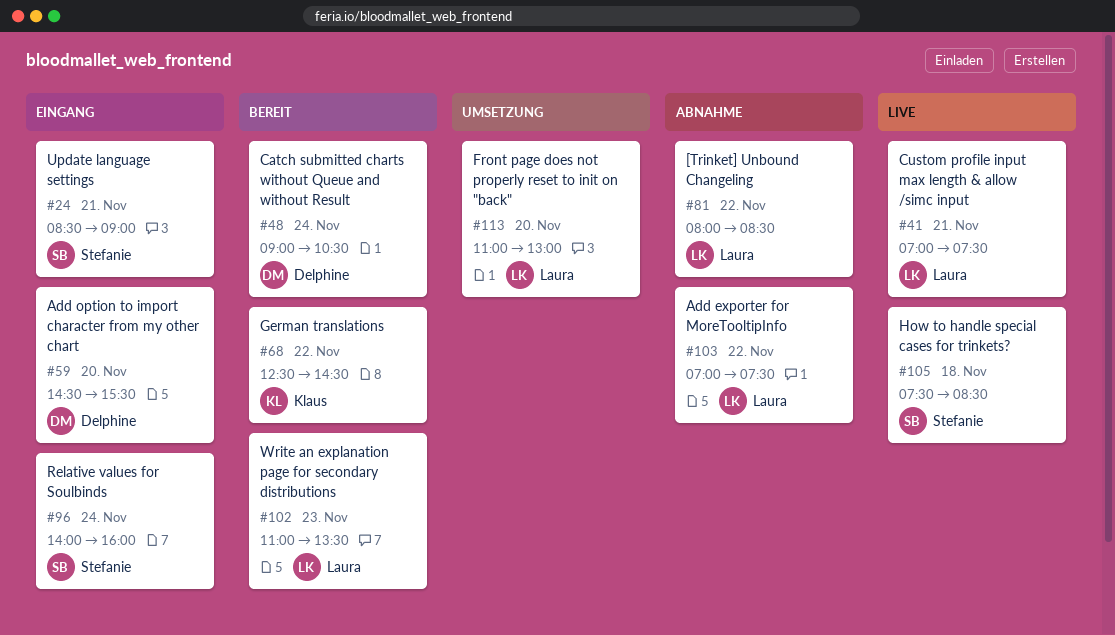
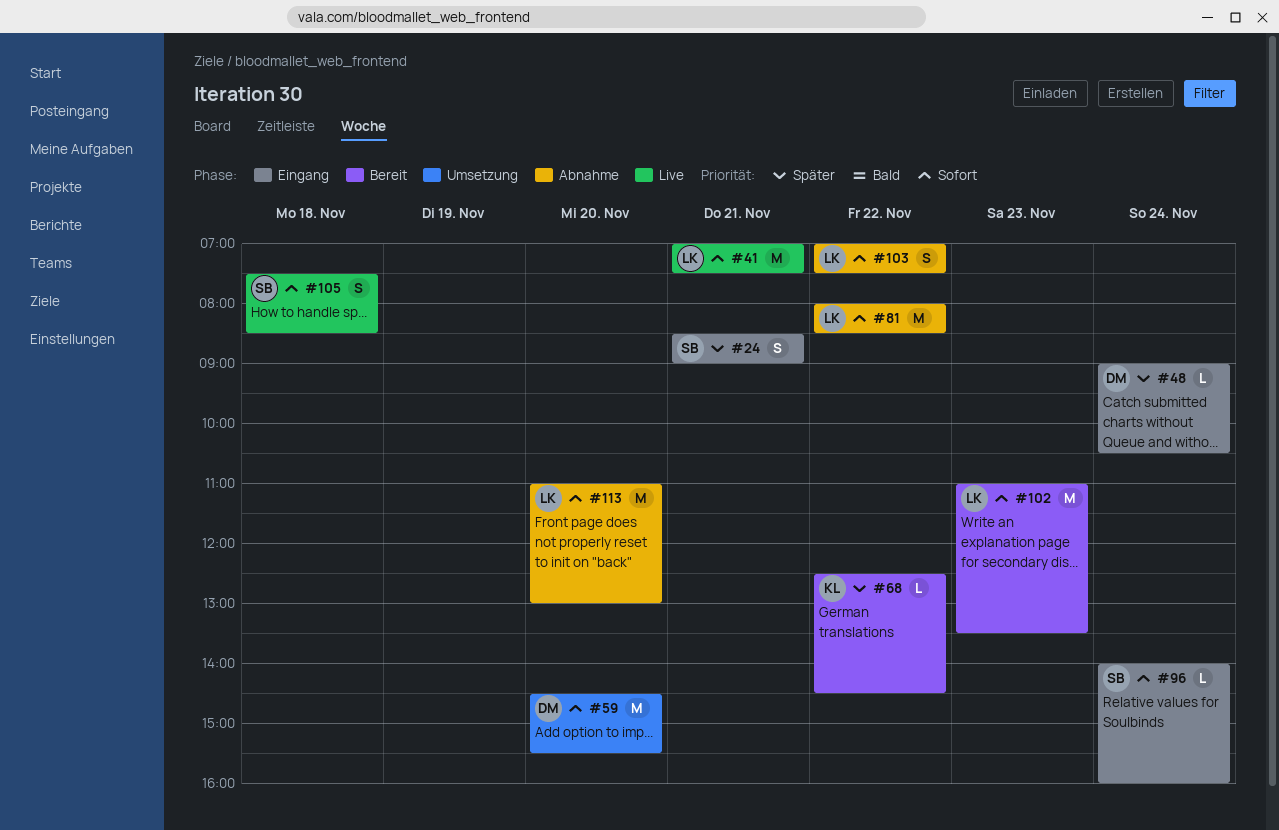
#48, status: Bereit -> Eingang
#59, status: Eingang -> Umsetzung
#113, status: Umsetzung -> Abnahme

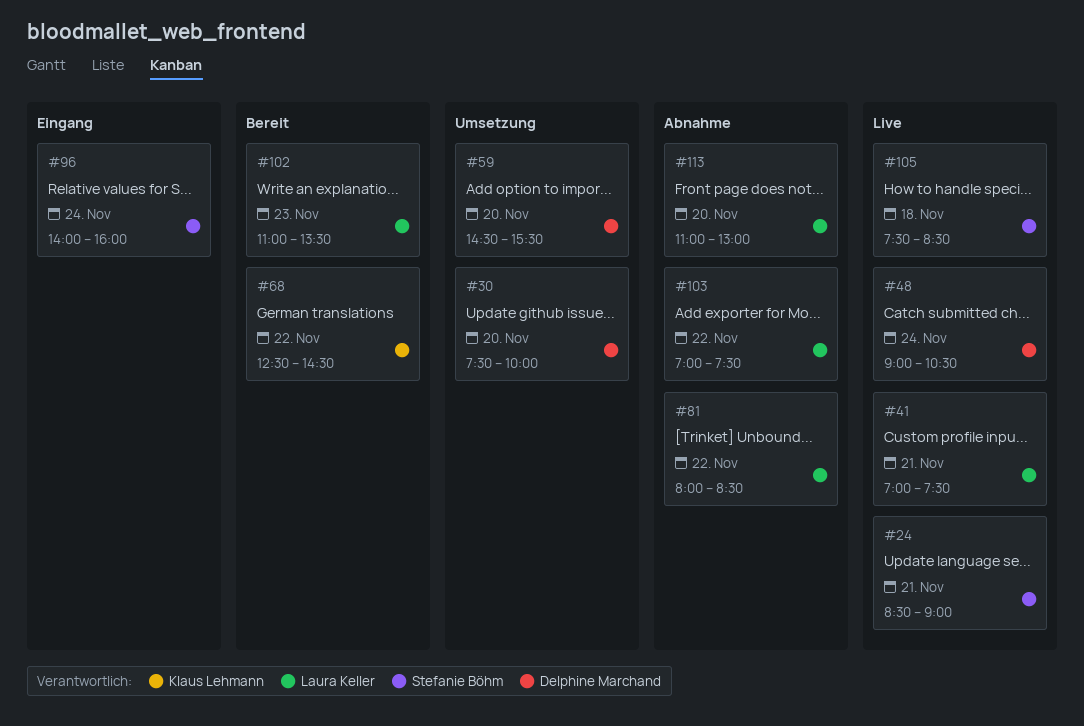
#24, status: Eingang -> Live
#30: none -> present
#48, status: Eingang -> Live

